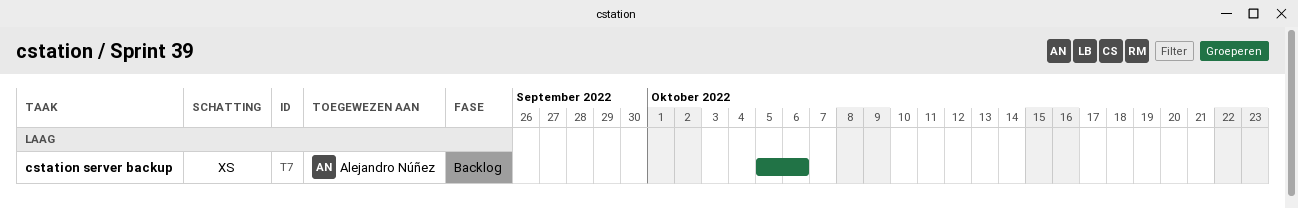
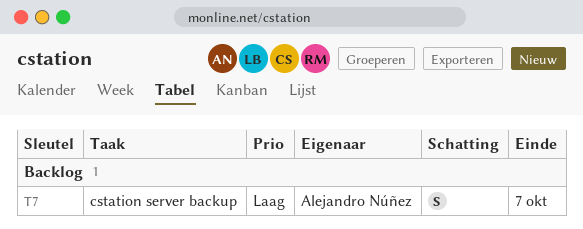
T7, estimate: XS -> S
T7, due: Oct 6 -> Oct 7

